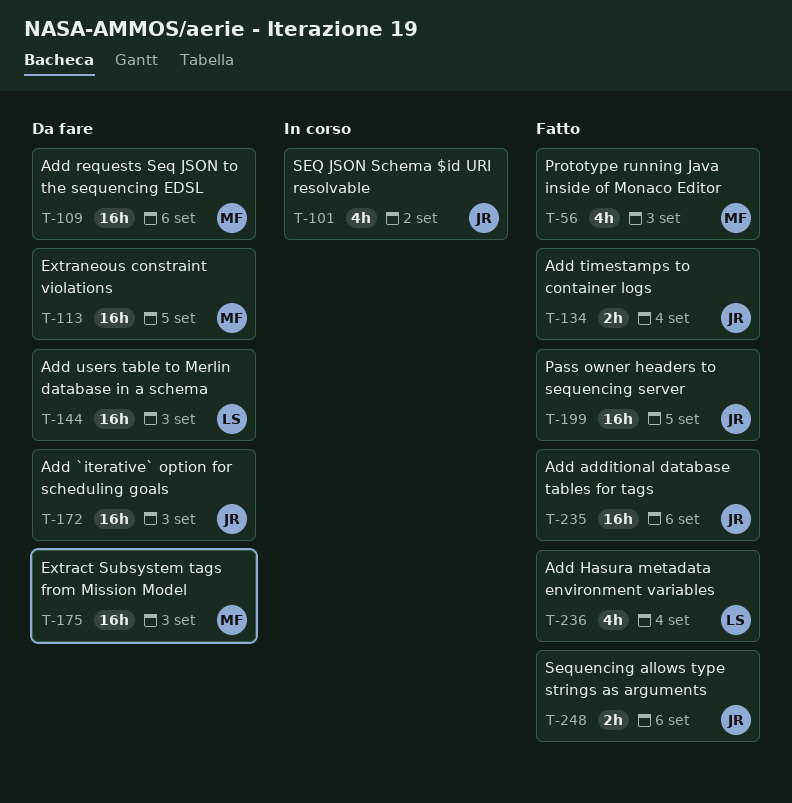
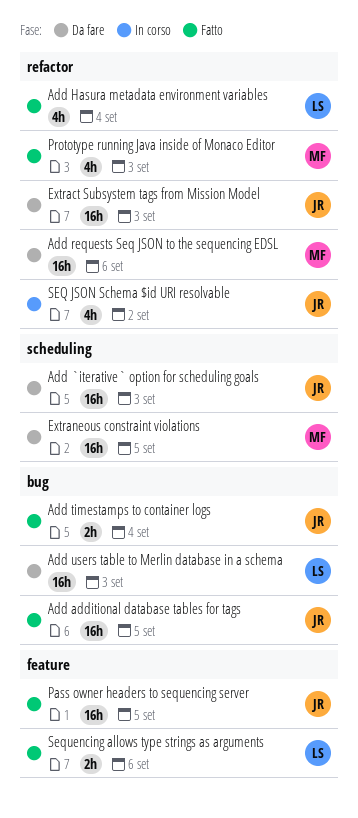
Add additional database tables for tags, due: Sep 6 -> Sep 5
Extract Subsystem tags from Mission Model, owner: MF -> JR
Sequencing allows type strings as arguments, owner: JR -> LS

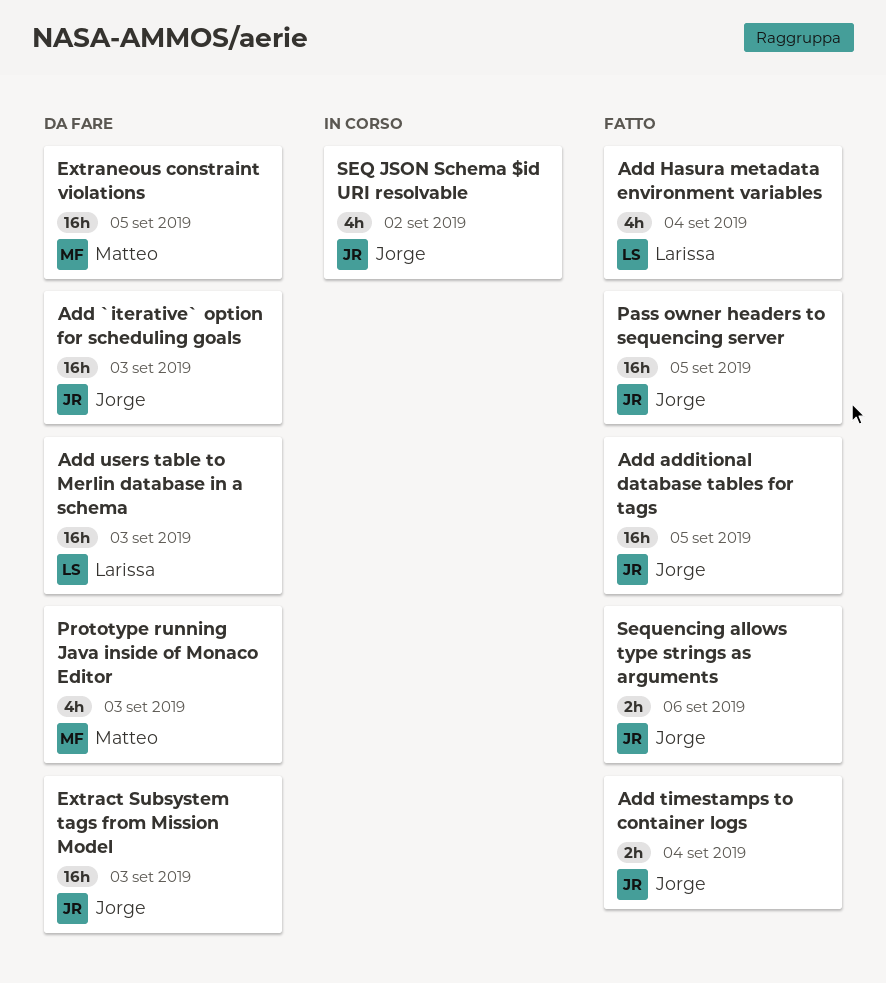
Add requests Seq JSON to the sequencing EDSL: present -> none
Prototype running Java inside of Monaco Editor, status: Fatto -> Da fare
Sequencing allows type strings as arguments, owner: Larissa -> Jorge

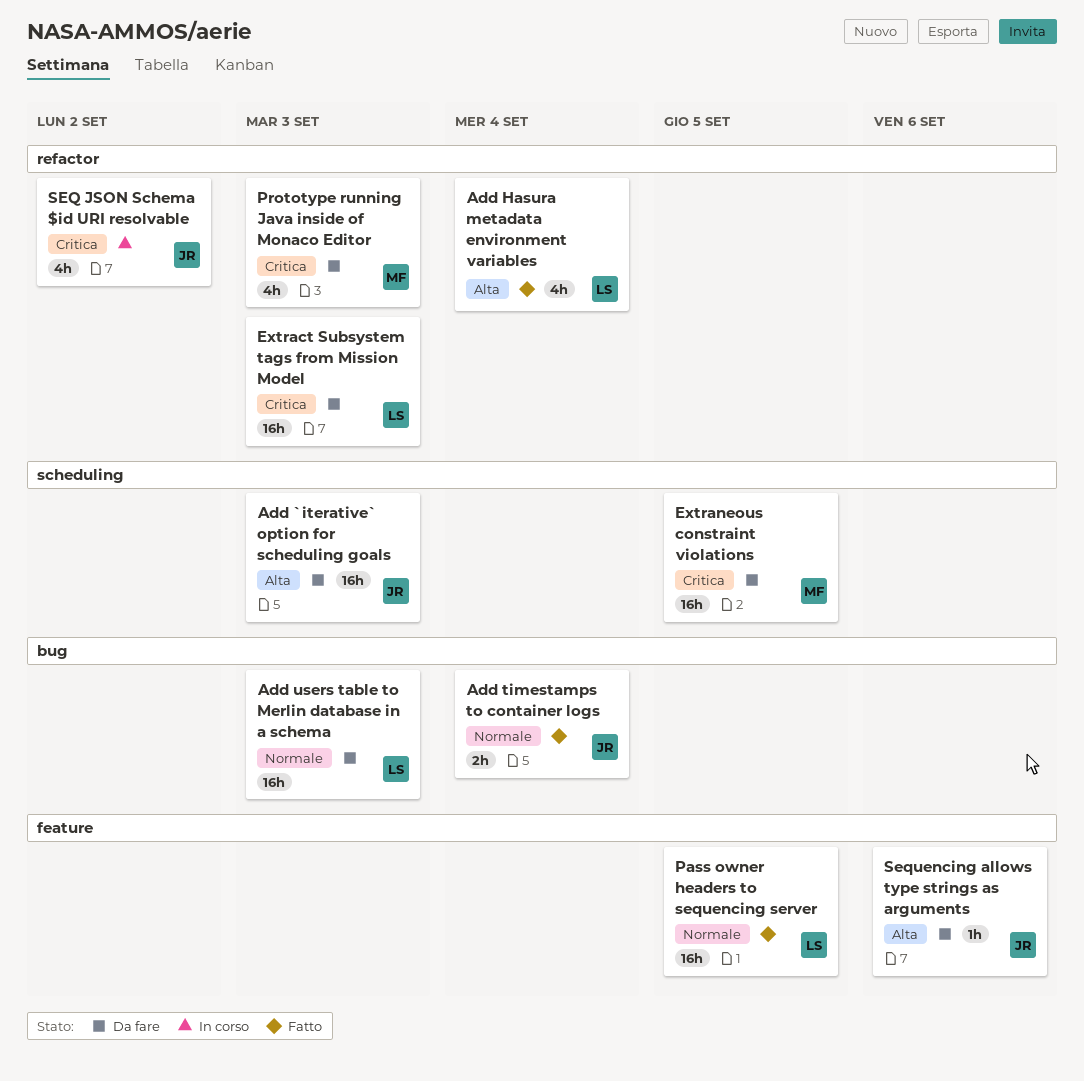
Add additional database tables for tags: present -> none
Extract Subsystem tags from Mission Model, owner: Jorge -> Larissa
Pass owner headers to sequencing server, owner: Jorge -> Larissa
Sequencing allows type strings as arguments, status: Fatto -> Da fare
Sequencing allows type strings as arguments, estimate: 2h -> 1h

